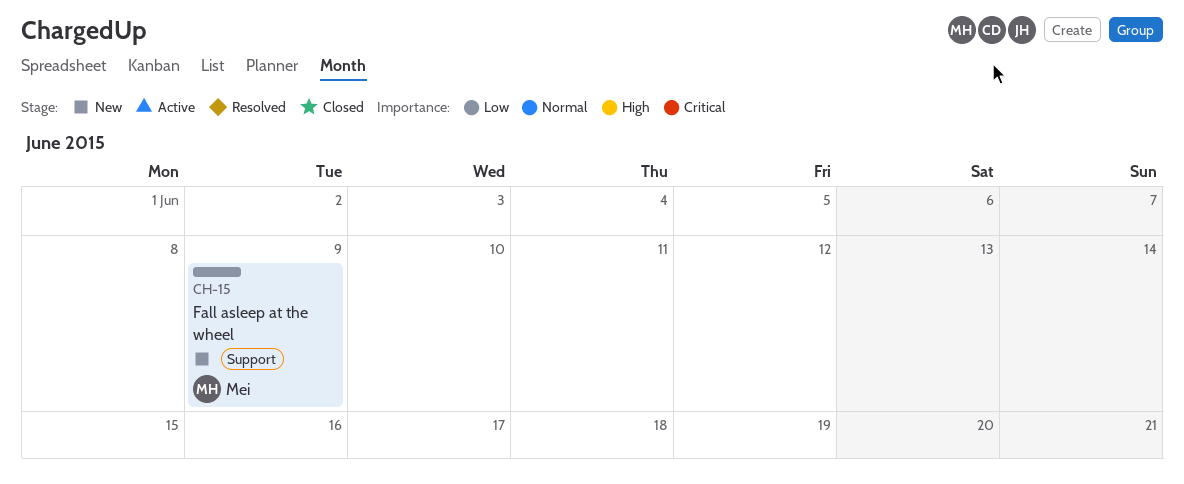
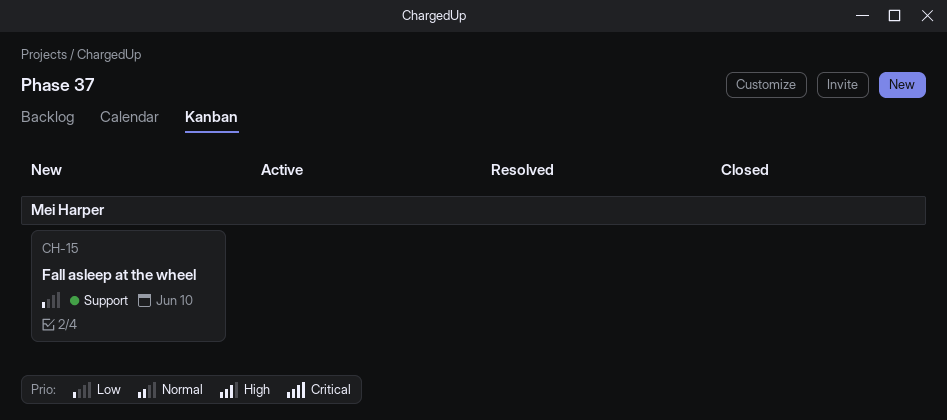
CH-15, due: Jun 9 -> Jun 10

